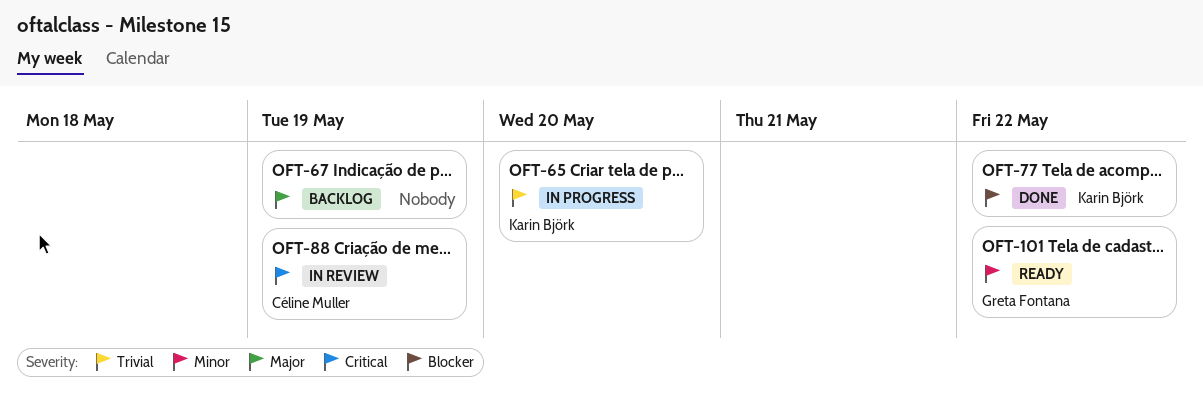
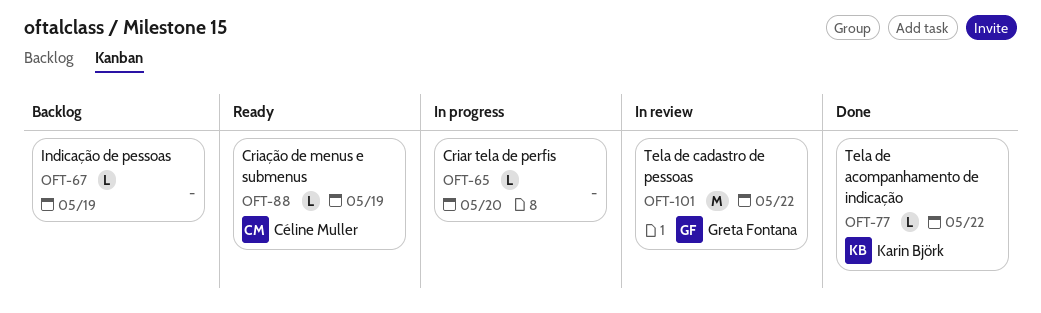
OFT-65, owner: Karin Björk -> none
OFT-88, status: In review -> Ready
OFT-101, status: Ready -> In review

